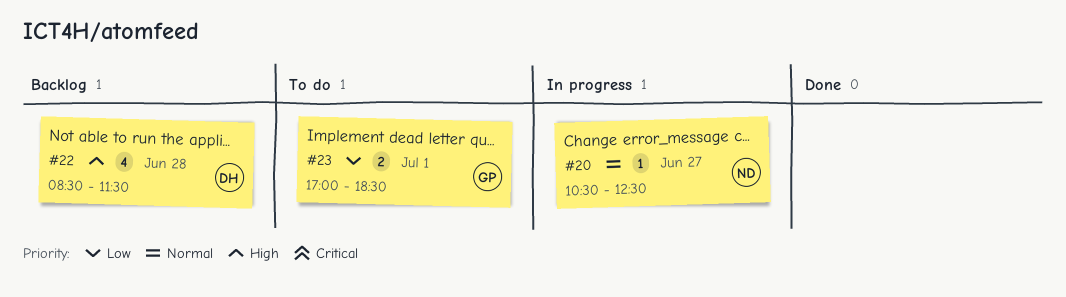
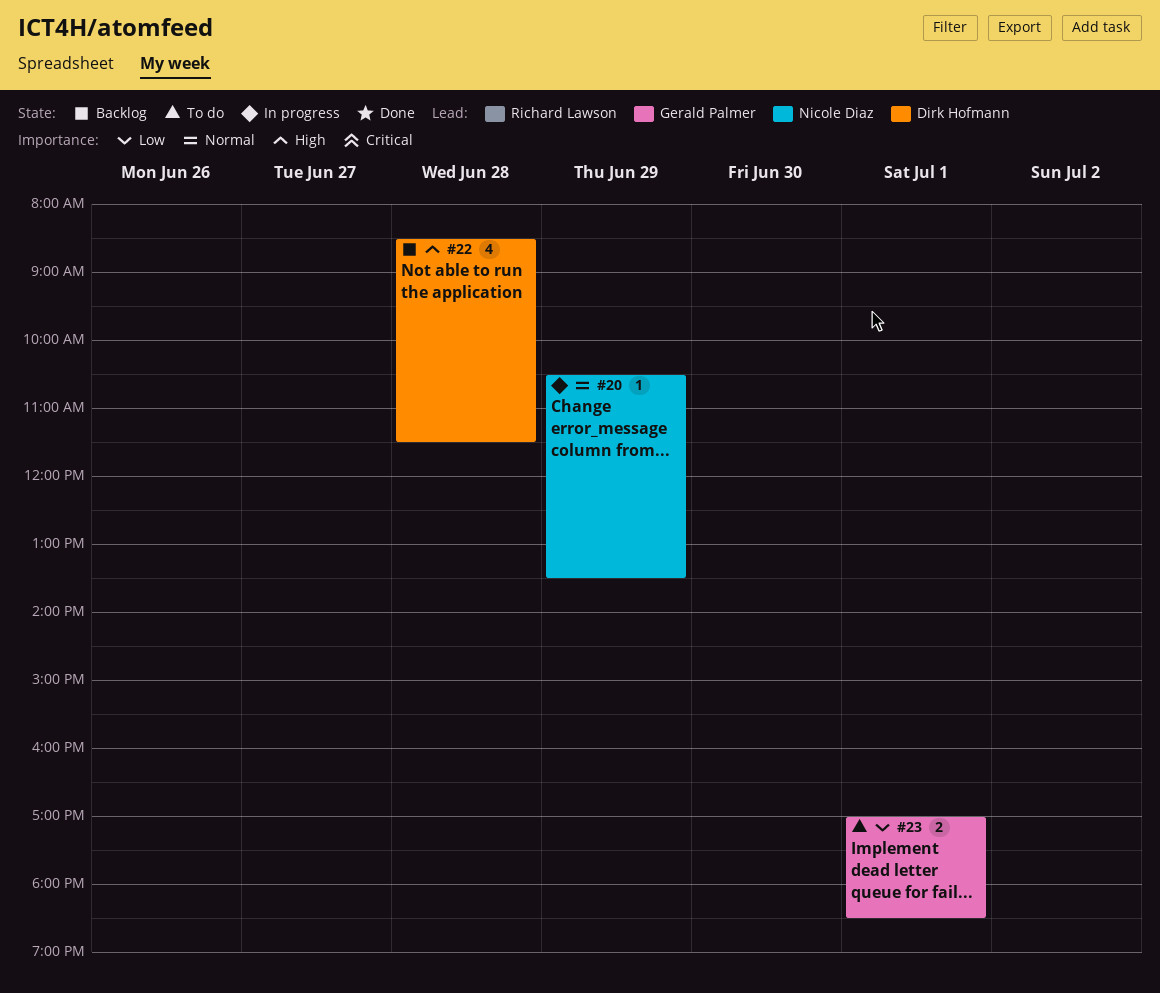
#20, day: Jun 27 -> Jun 29
#20, ends: 12:30 -> 13:30

